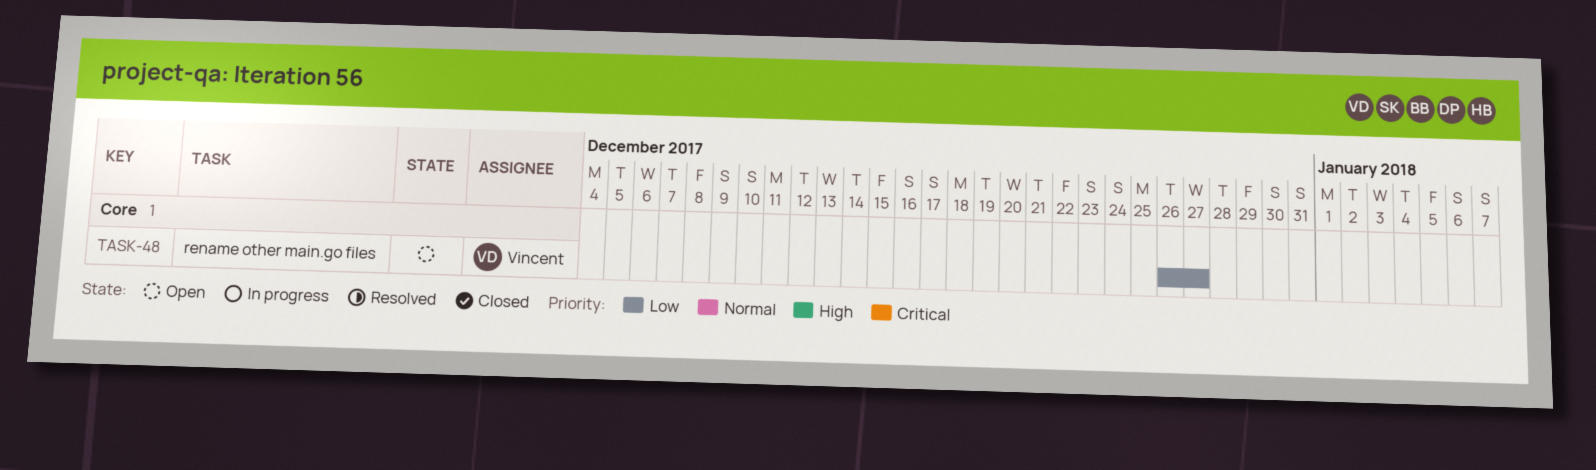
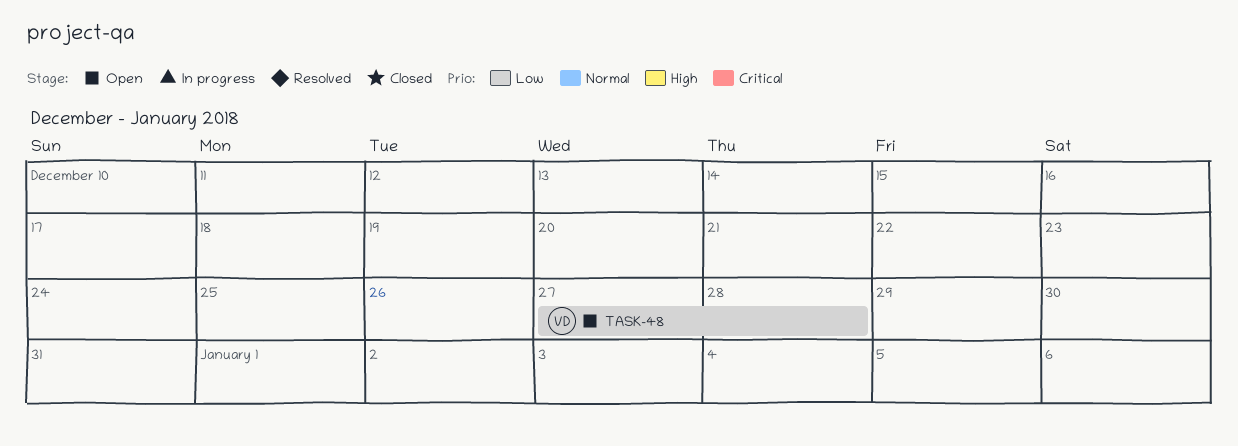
TASK-48, start: Dec 26 -> Dec 27
TASK-48, due: Dec 27 -> Dec 28

